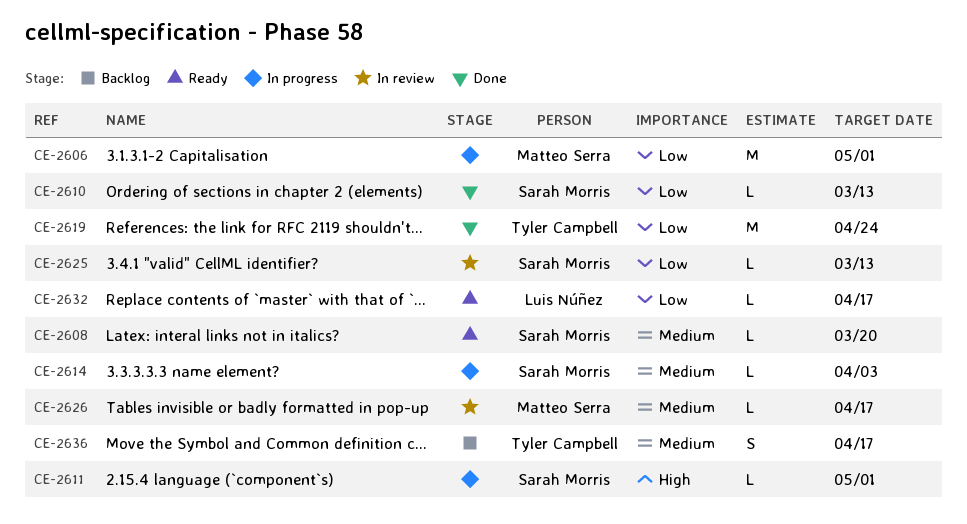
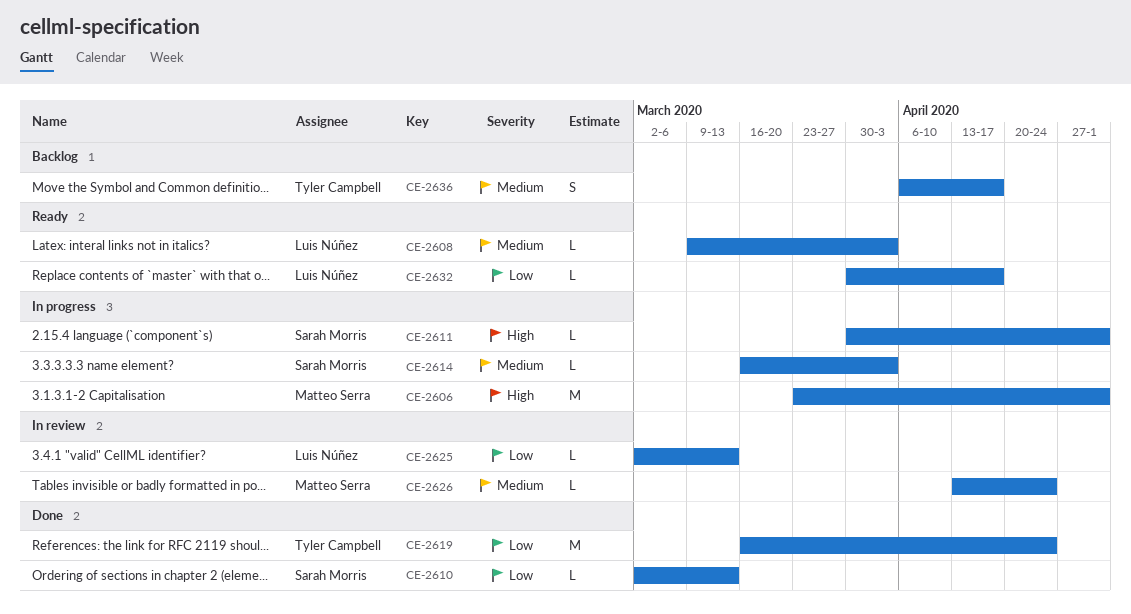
CE-2606, priority: Low -> High
CE-2608, owner: Sarah Morris -> Luis Núñez
CE-2608, due: Mar 20 -> Apr 3
CE-2625, owner: Sarah Morris -> Luis Núñez
CE-2626, due: Apr 17 -> Apr 24

